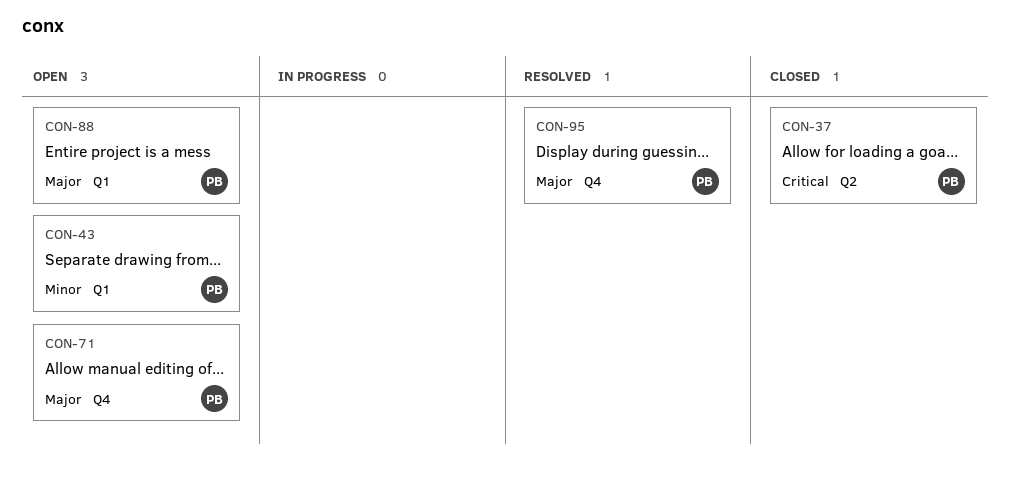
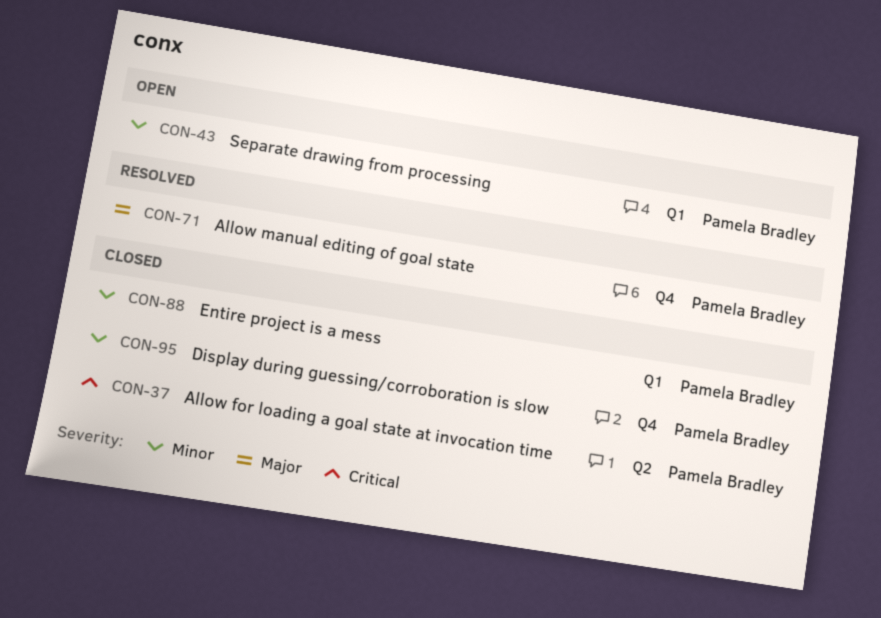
CON-71, status: Open -> Resolved
CON-88, status: Open -> Closed
CON-88, priority: Major -> Minor
CON-95, status: Resolved -> Closed
CON-95, priority: Major -> Minor

